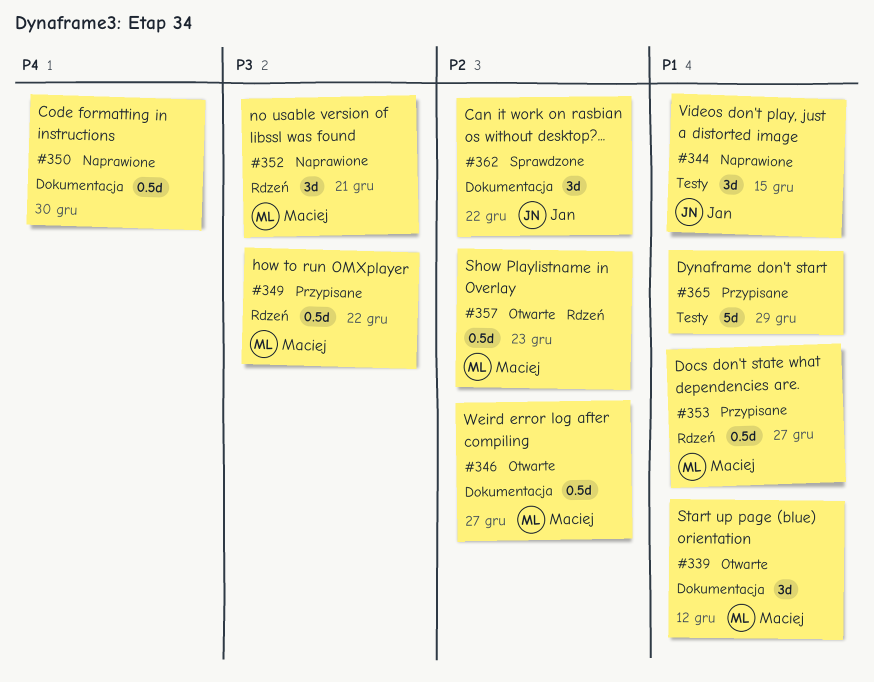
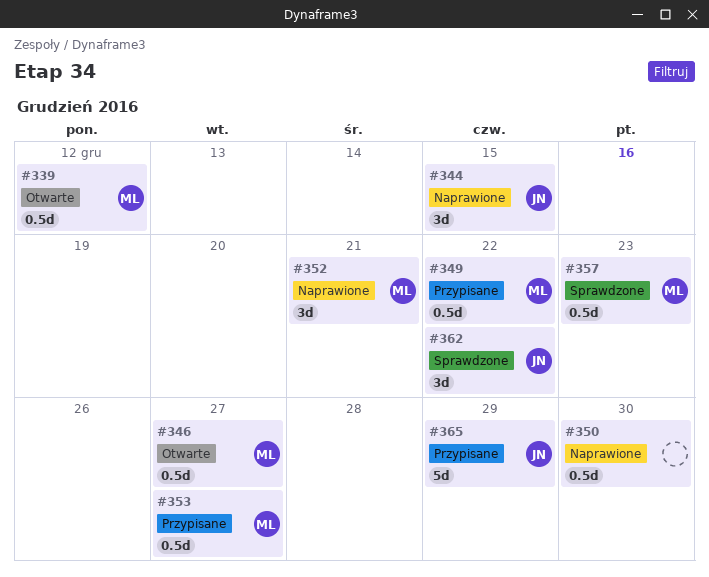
#339, estimate: 3d -> 0.5d
#357, status: Otwarte -> Sprawdzone
#365, owner: none -> Jan

